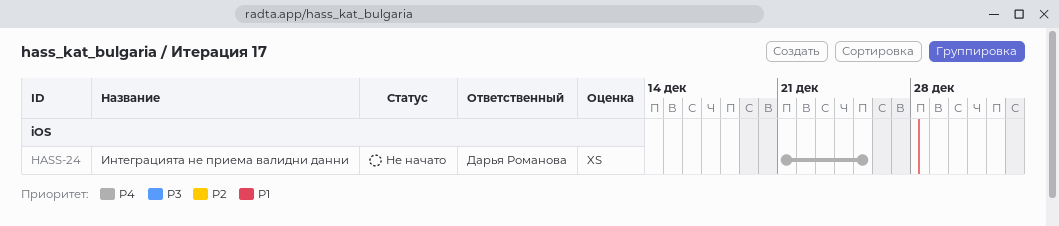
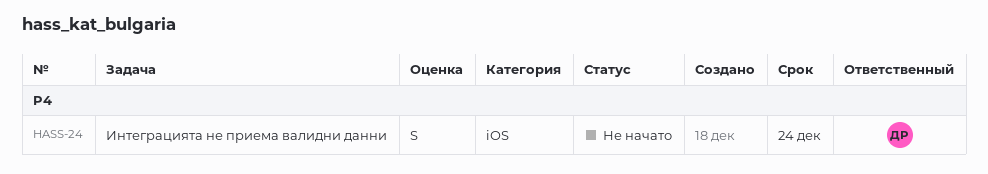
HASS-24, estimate: XS -> S
HASS-24, due: Dec 25 -> Dec 24

